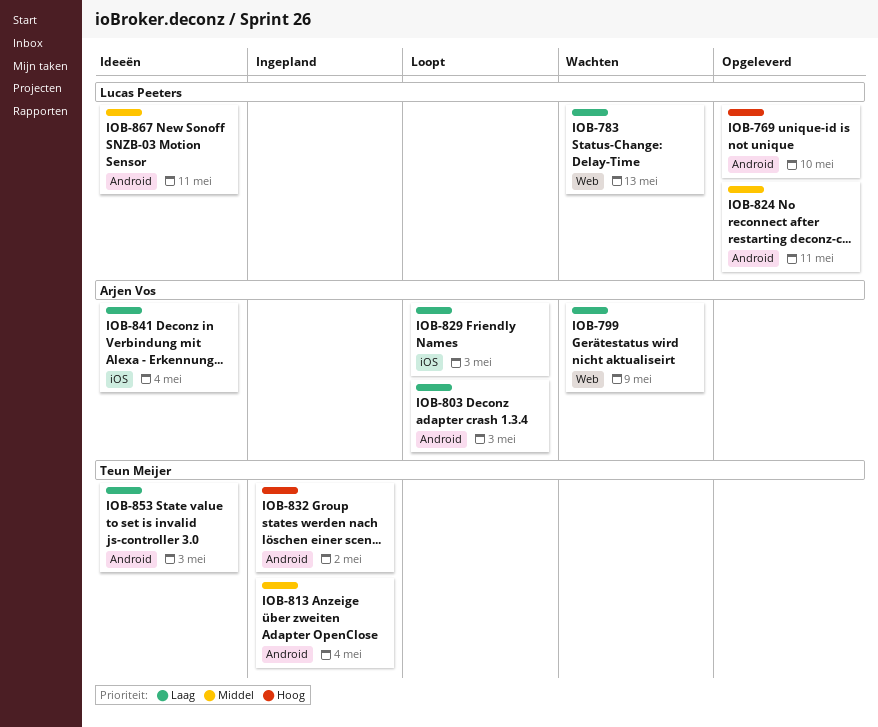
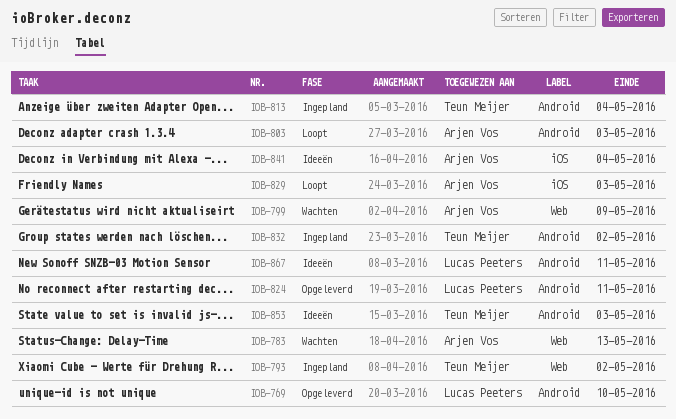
IOB-783, owner: Lucas Peeters -> Arjen Vos
IOB-793: none -> present

